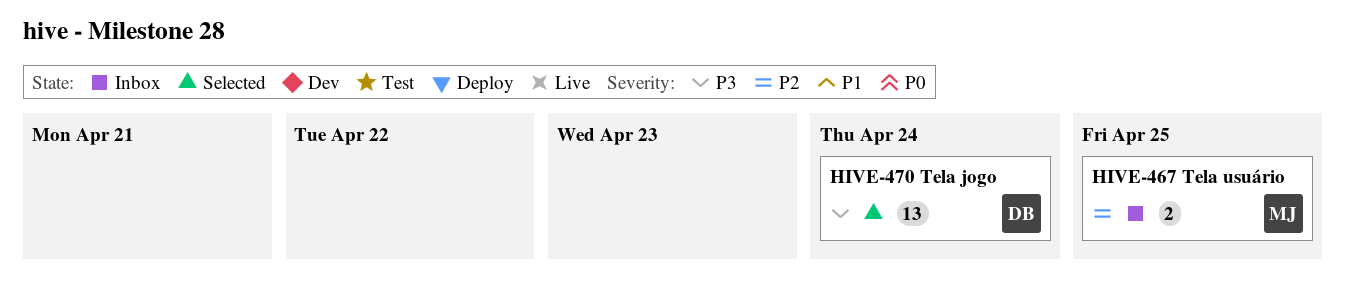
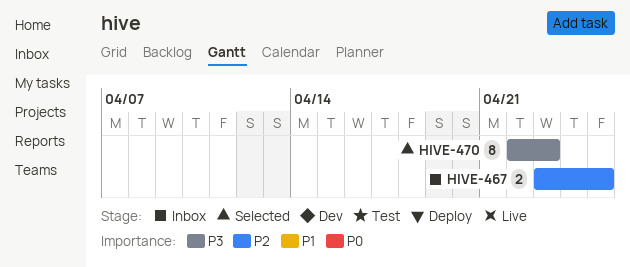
HIVE-470, estimate: 13 -> 8
HIVE-470, due: Apr 24 -> Apr 23

